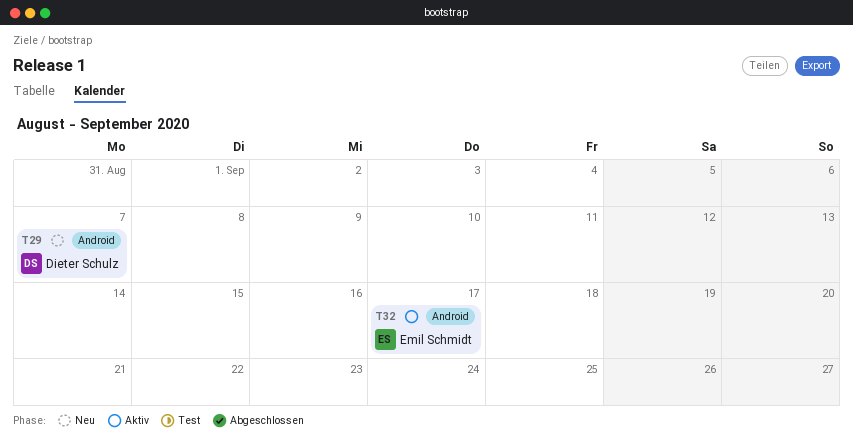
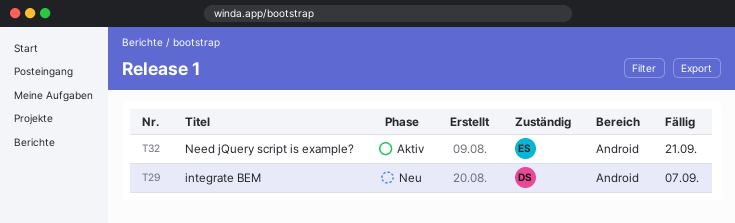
T32, due: Sep 17 -> Sep 21

